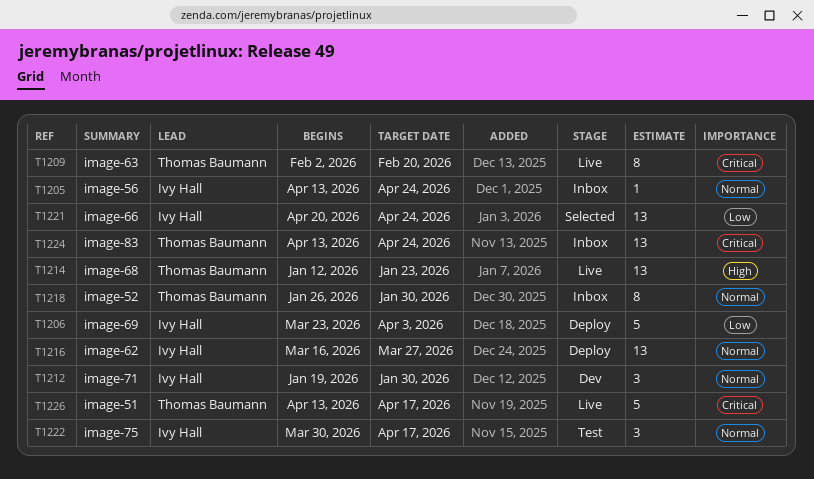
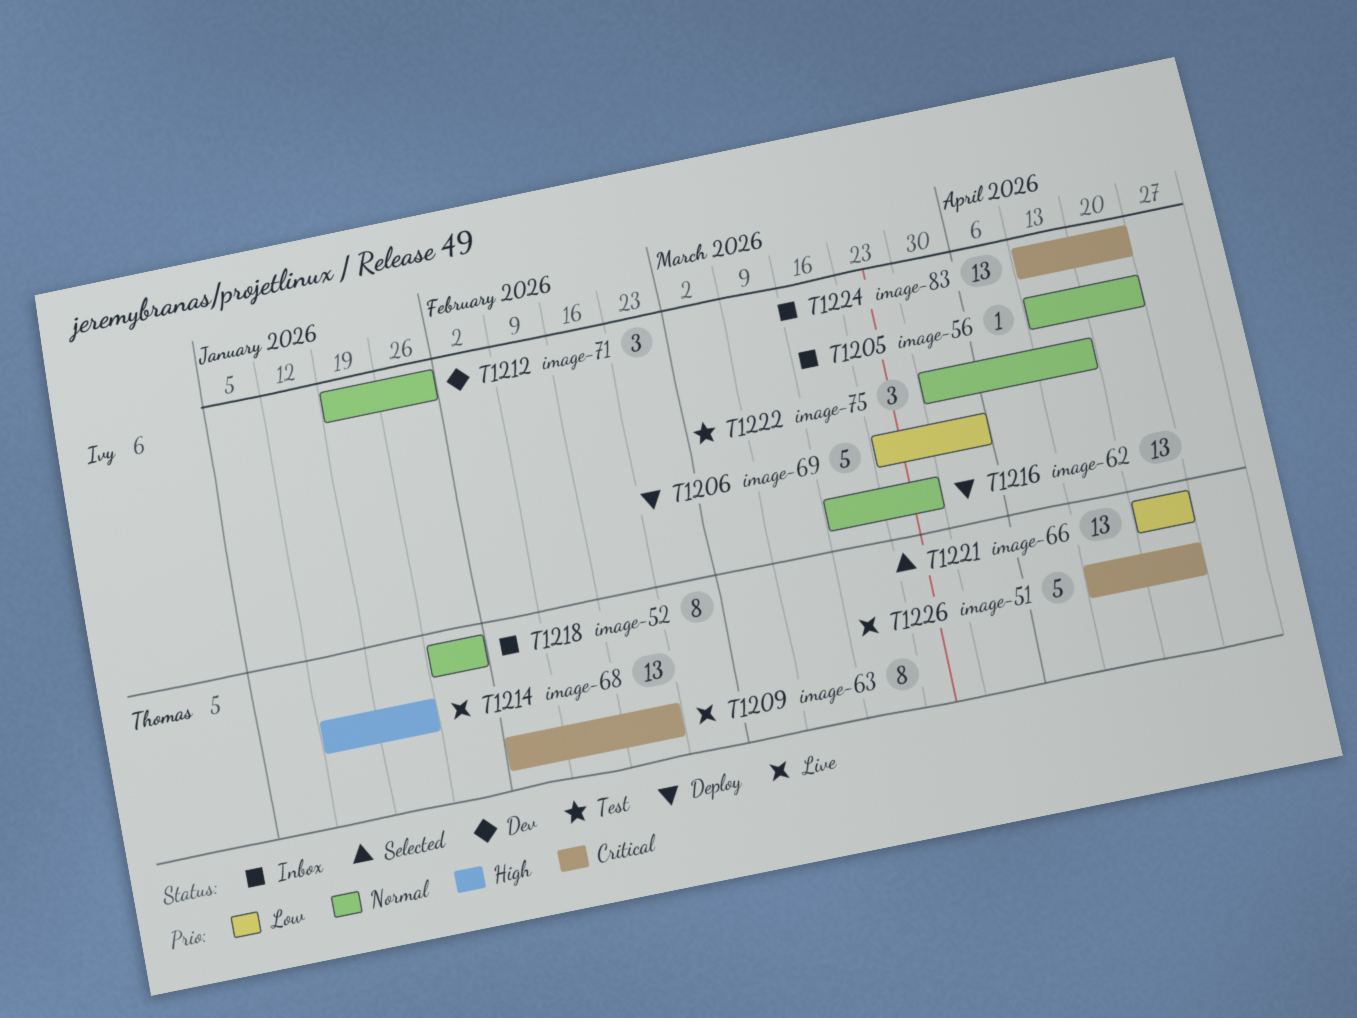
T1221, owner: Ivy Hall -> Thomas Baumann
T1224, owner: Thomas Baumann -> Ivy Hall
T1226, due: Apr 17 -> Apr 24

